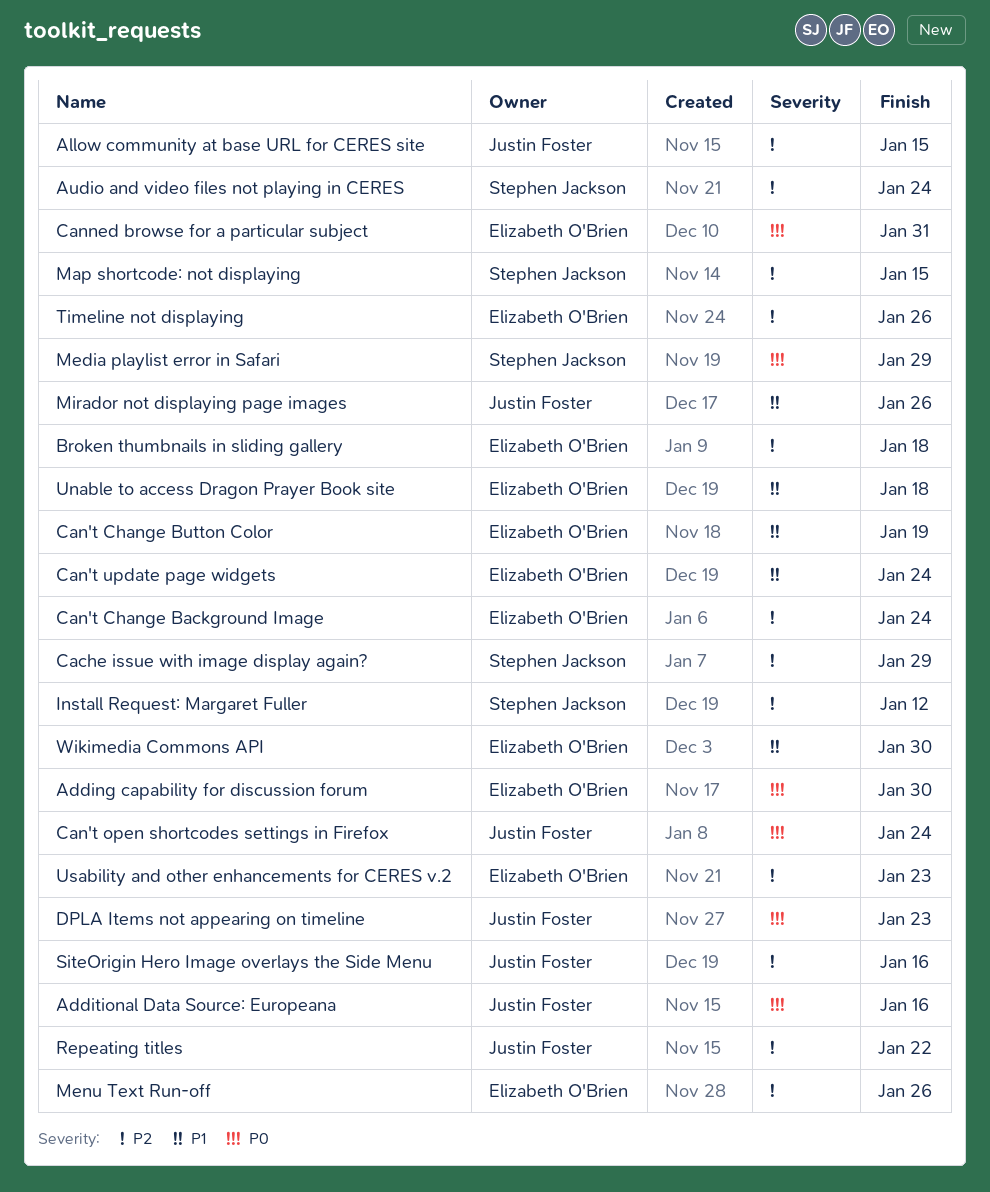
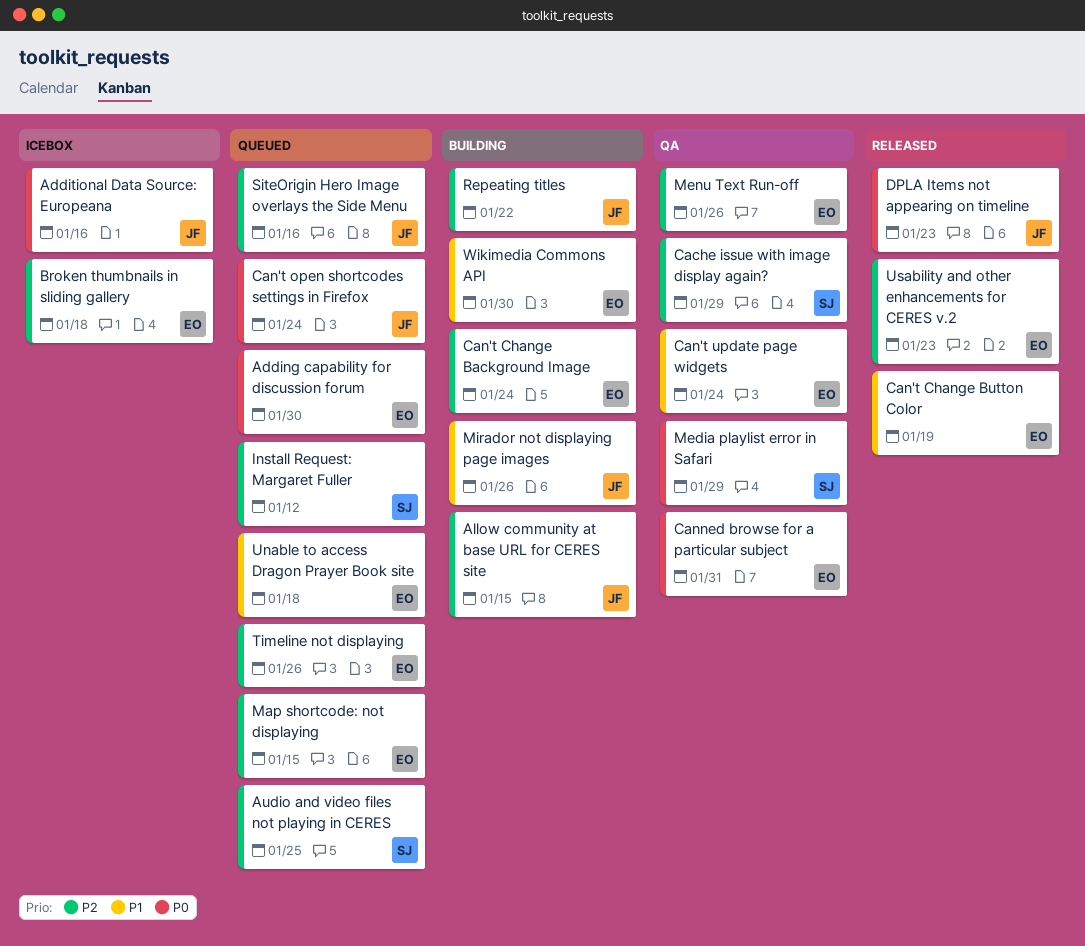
Audio and video files not playing in CERES, due: Jan 24 -> Jan 25
Map shortcode: not displaying, owner: Stephen Jackson -> Elizabeth O'Brien

